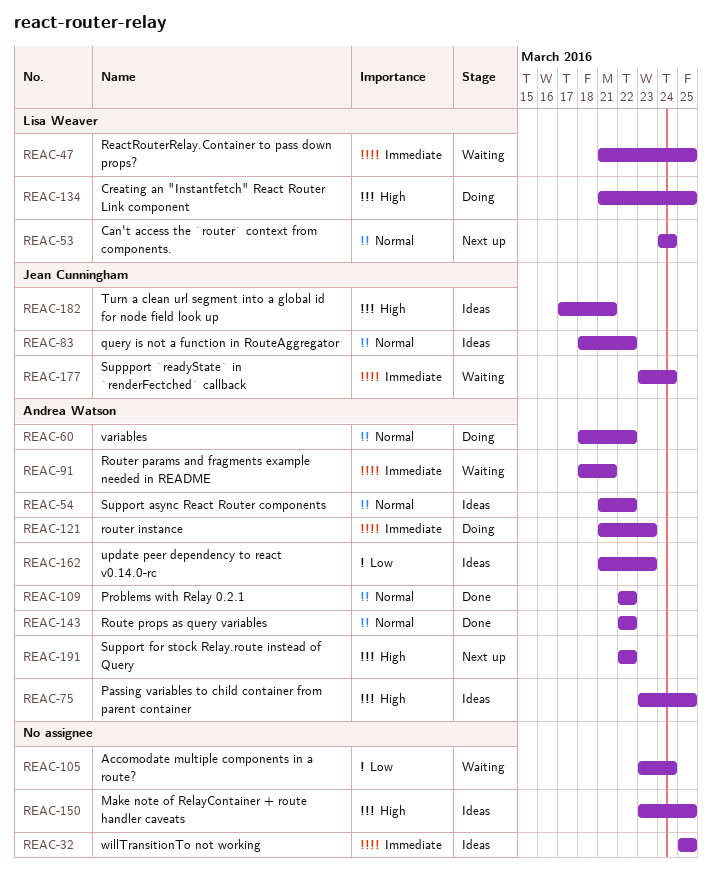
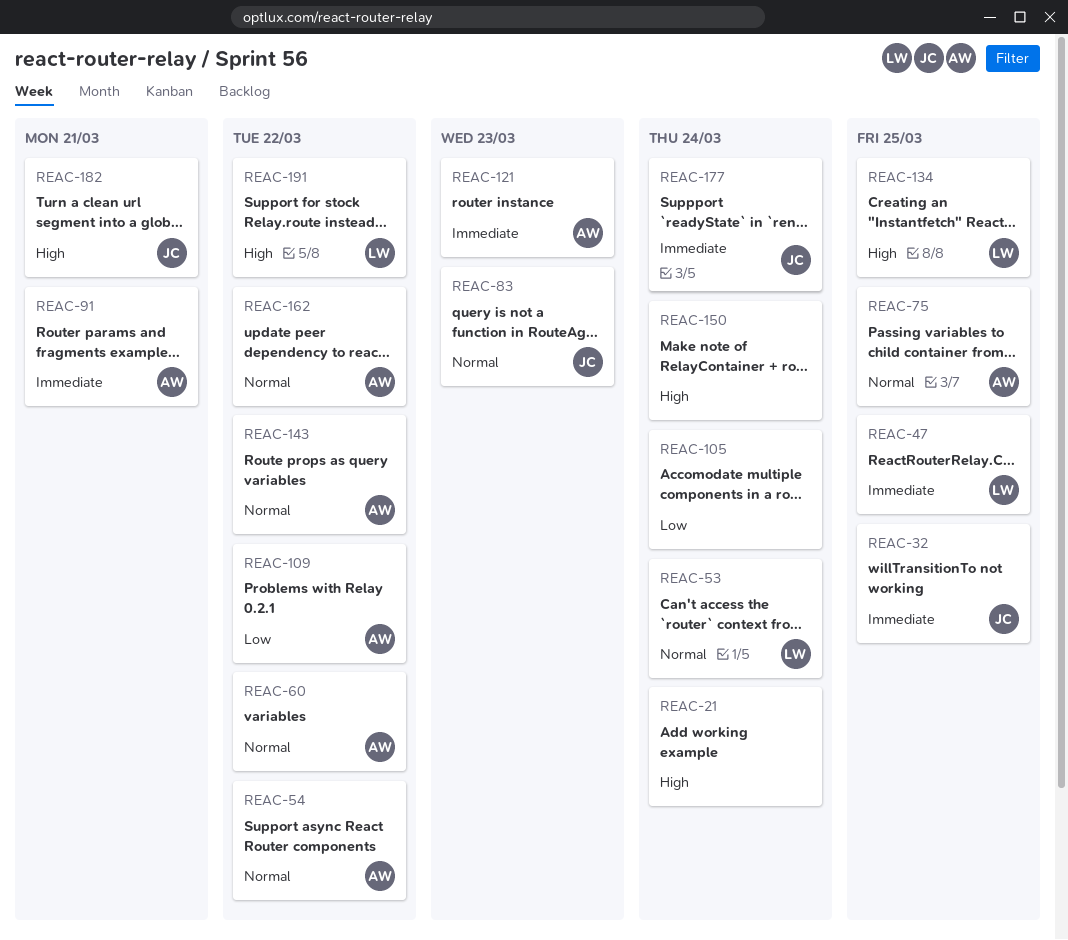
REAC-21: none -> present
REAC-32, owner: none -> Jean Cunningham
REAC-75, priority: High -> Normal
REAC-83, due: Mar 22 -> Mar 23
REAC-109, priority: Normal -> Low
REAC-150, due: Mar 25 -> Mar 24
REAC-162, priority: Low -> Normal
REAC-162, due: Mar 23 -> Mar 22
REAC-191, owner: Andrea Watson -> Lisa Weaver

